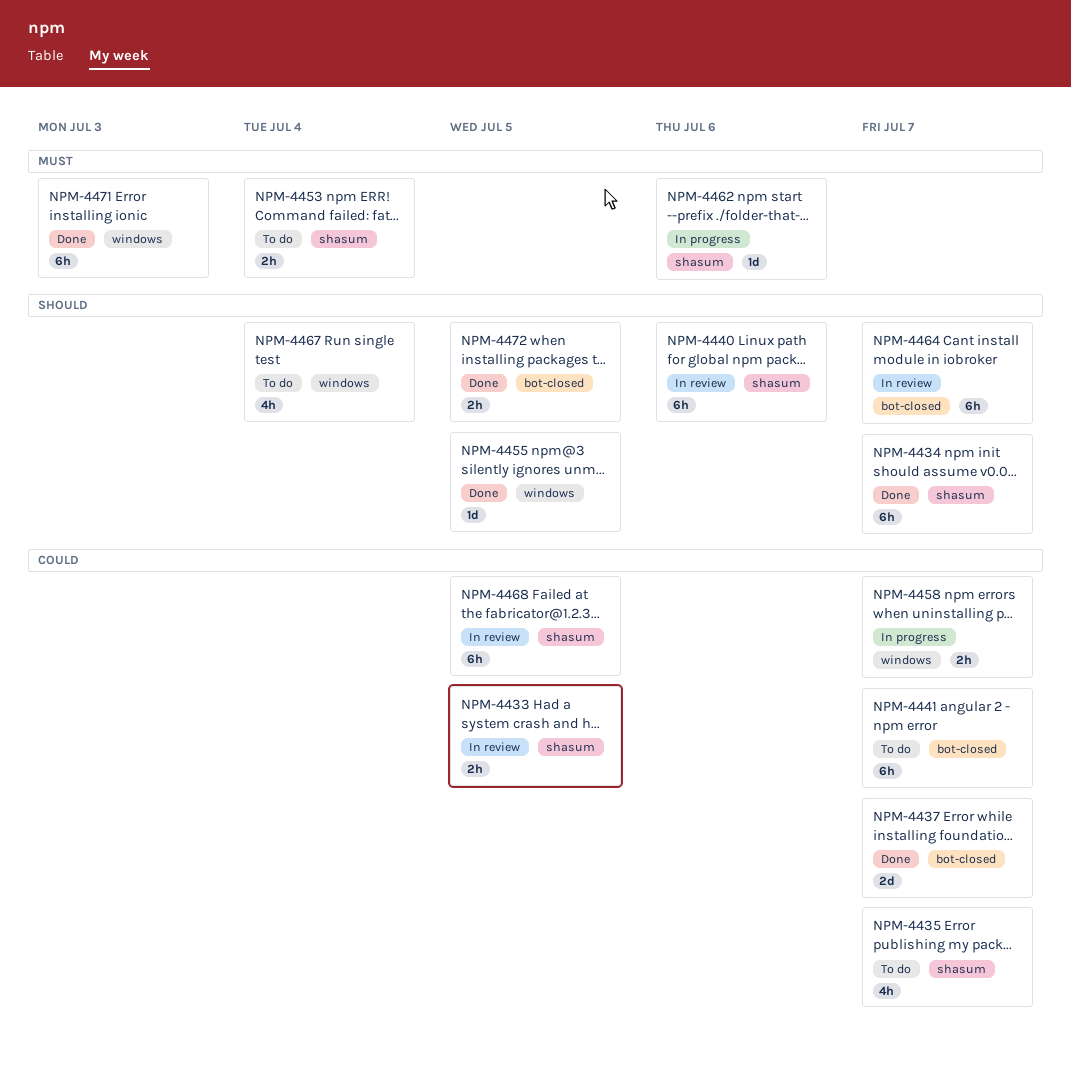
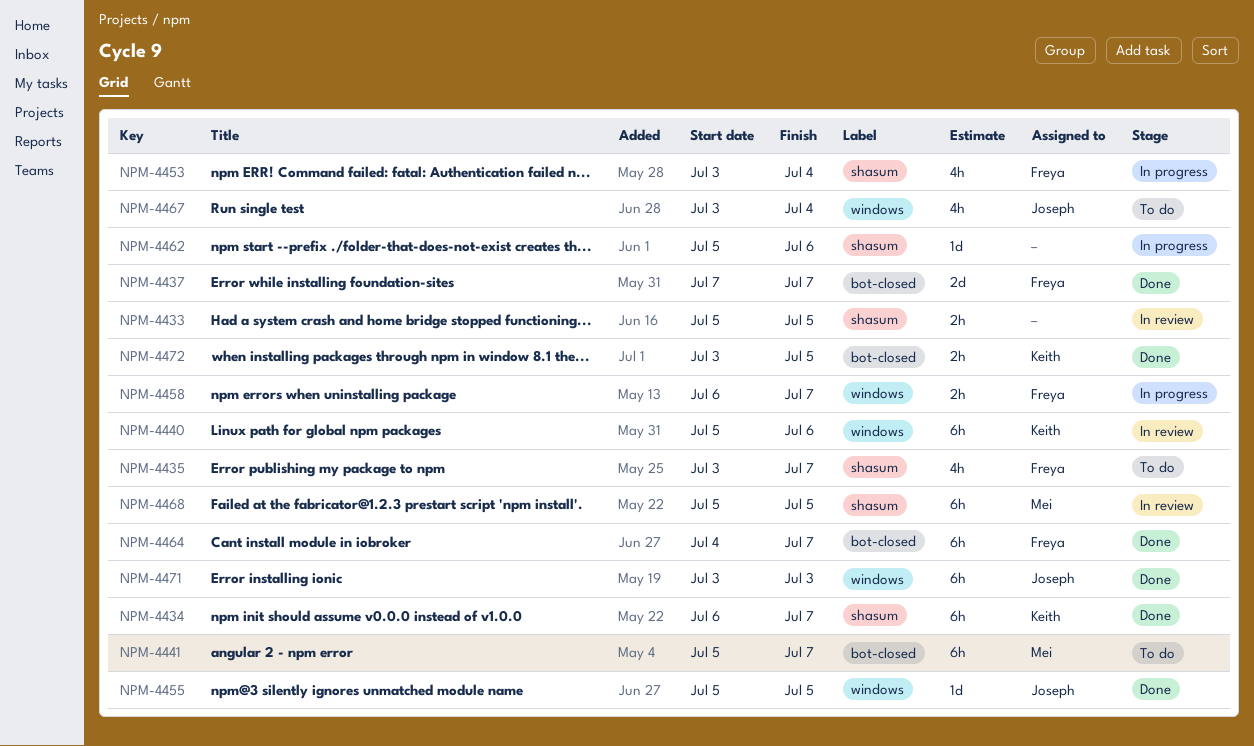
NPM-4440, label: shasum -> windows
NPM-4453, status: To do -> In progress
NPM-4453, estimate: 2h -> 4h
NPM-4464, status: In review -> Done

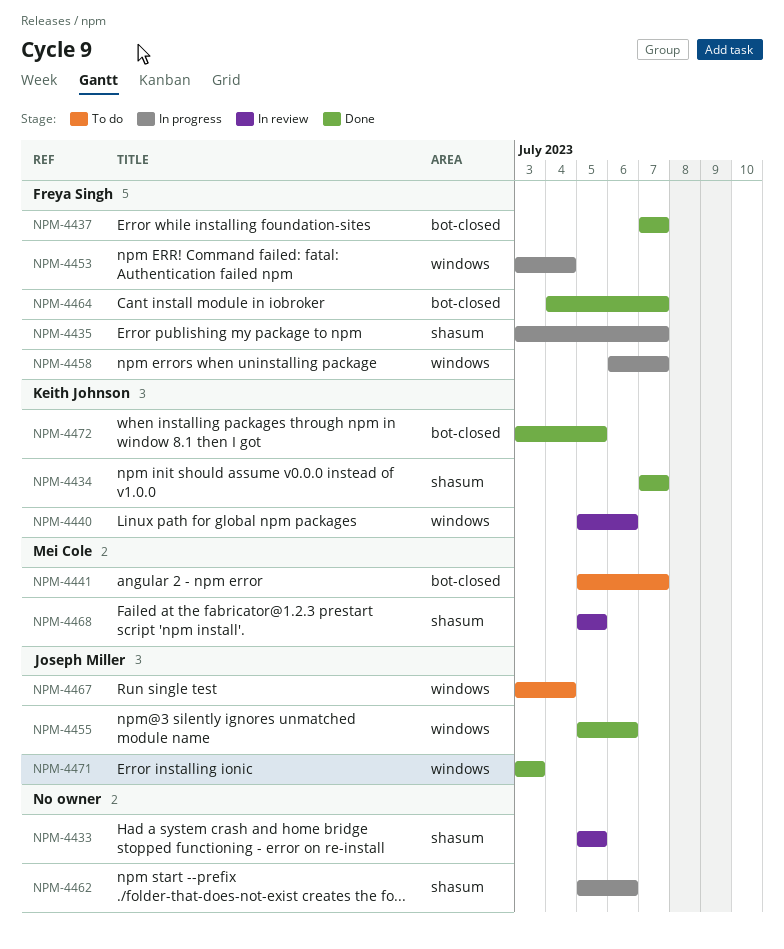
NPM-4434, start: Jul 6 -> Jul 7
NPM-4435, status: To do -> In progress
NPM-4453, label: shasum -> windows
NPM-4455, due: Jul 5 -> Jul 6

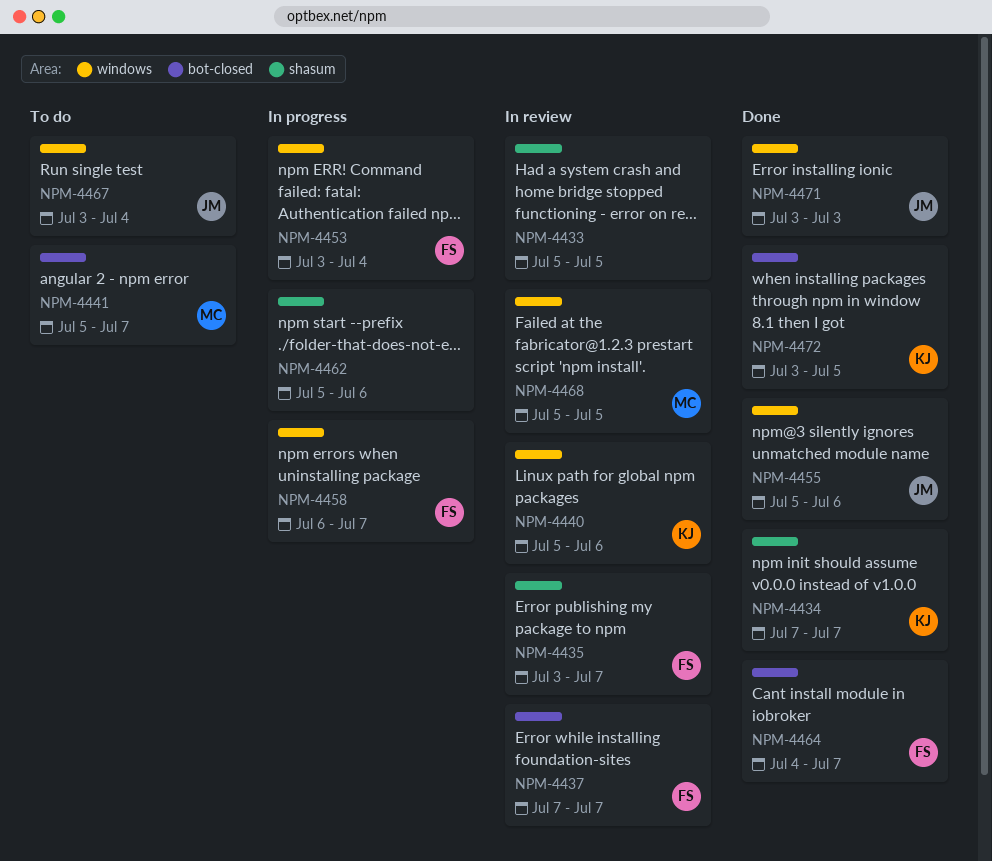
NPM-4435, status: In progress -> In review
NPM-4437, status: Done -> In review
NPM-4468, label: shasum -> windows

